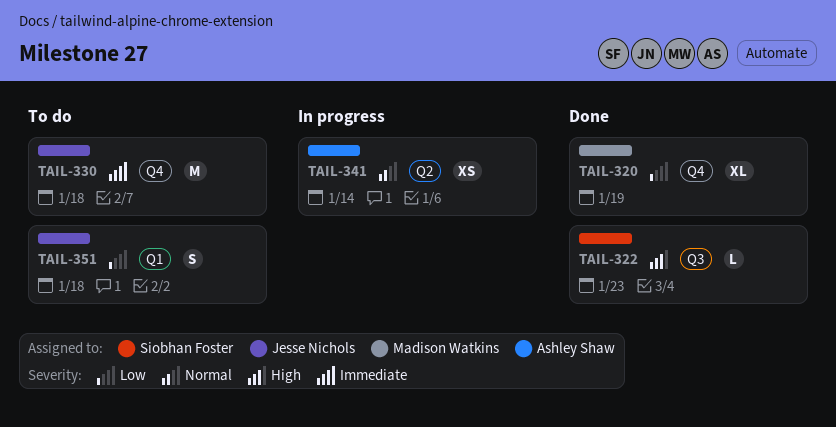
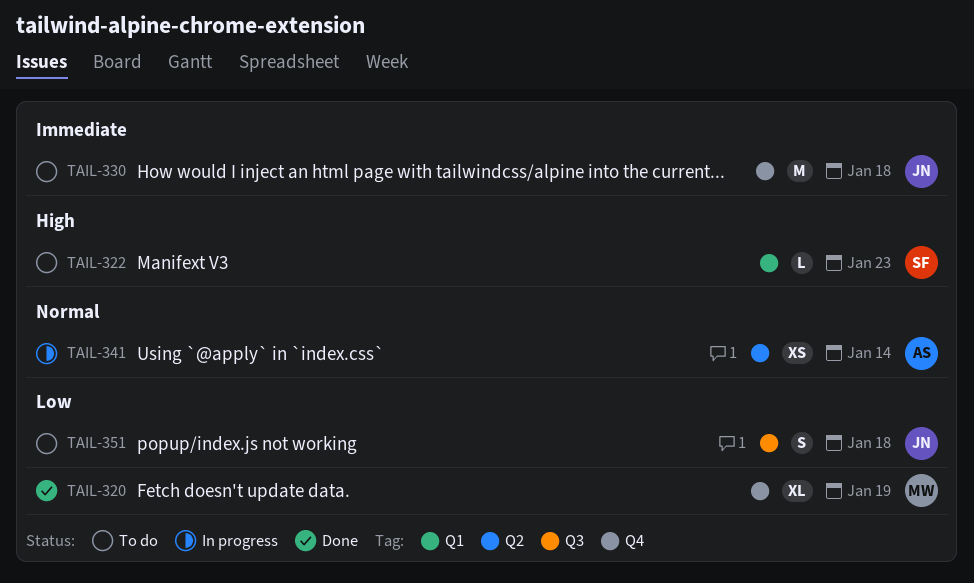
TAIL-322, status: Done -> To do
TAIL-322, label: Q3 -> Q1
TAIL-351, label: Q1 -> Q3

